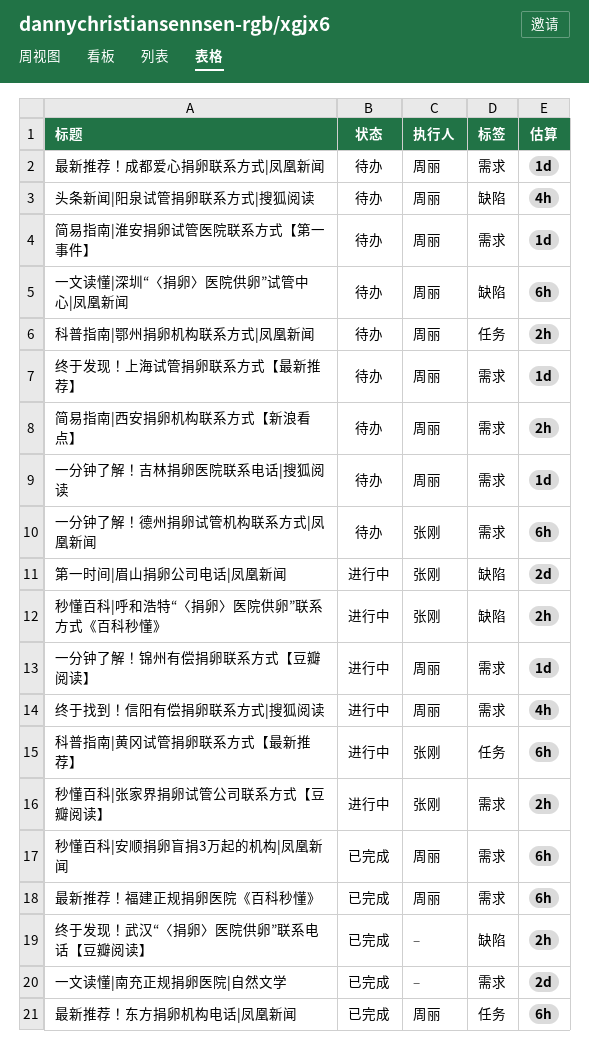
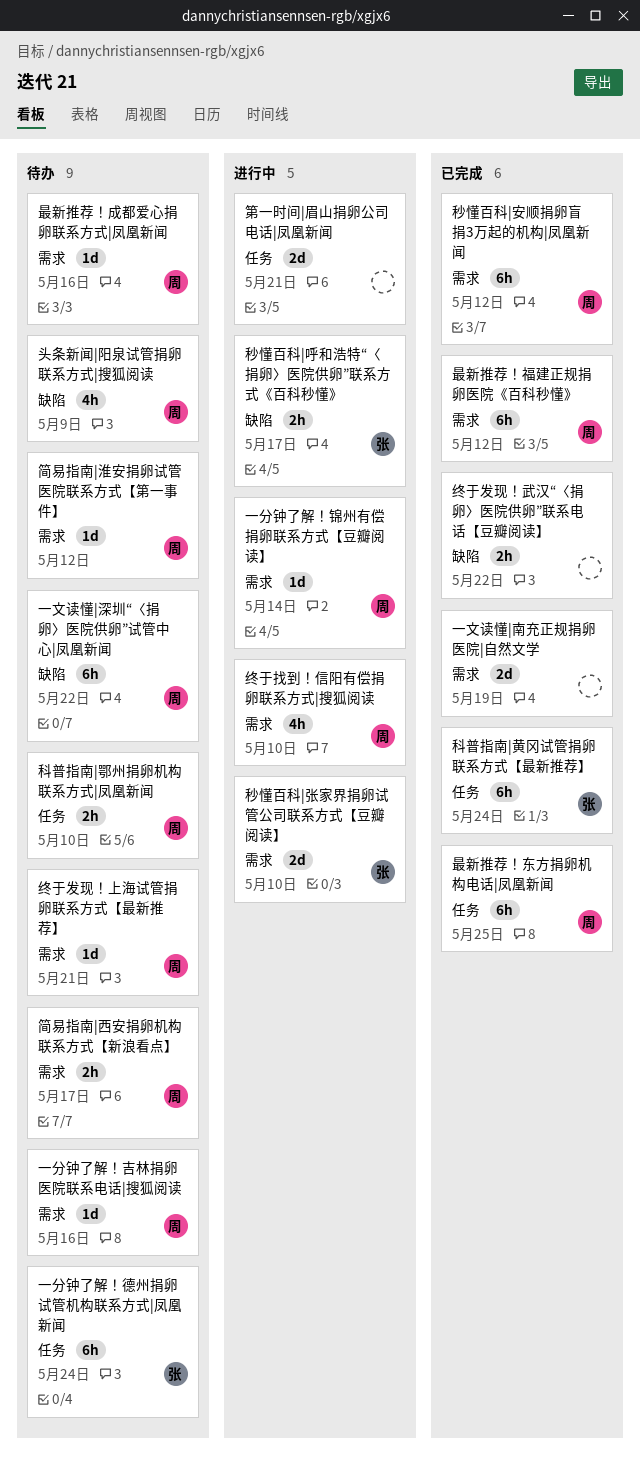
一分钟了解！德州捐卵试管机构联系方式|凤凰新闻, label: 需求 -> 任务
科普指南|黄冈试管捐卵联系方式【最新推荐】, status: 进行中 -> 已完成
秒懂百科|张家界捐卵试管公司联系方式【豆瓣阅读】, estimate: 2h -> 2d
第一时间|眉山捐卵公司电话|凤凰新闻, owner: 张刚 -> none
第一时间|眉山捐卵公司电话|凤凰新闻, label: 缺陷 -> 任务

